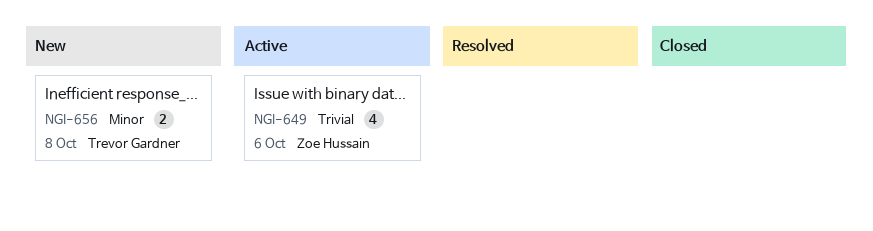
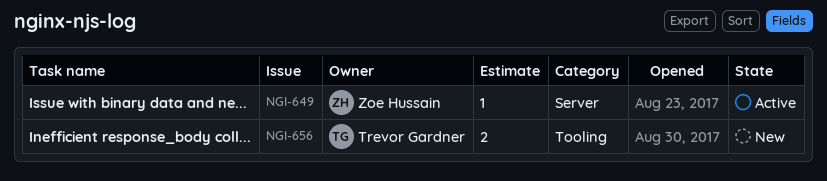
NGI-649, estimate: 4 -> 1

